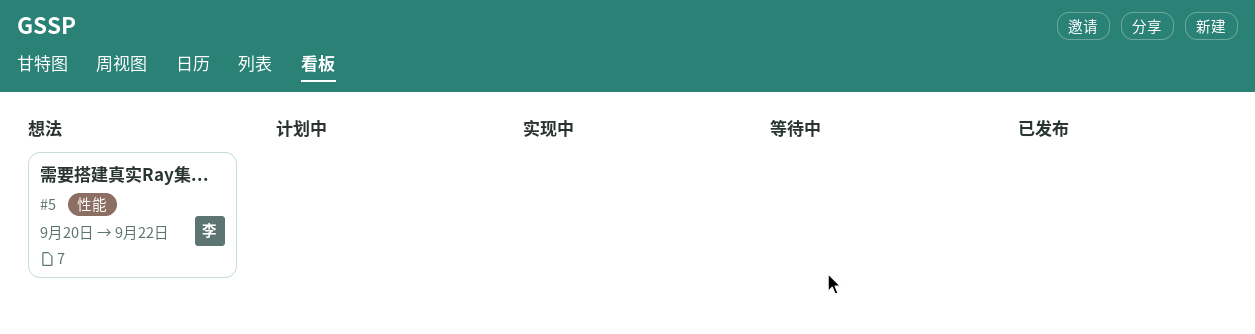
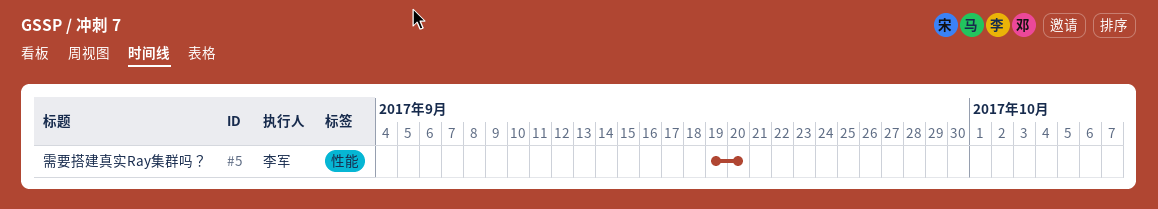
#5, start: Sep 20 -> Sep 19
#5, due: Sep 22 -> Sep 20

